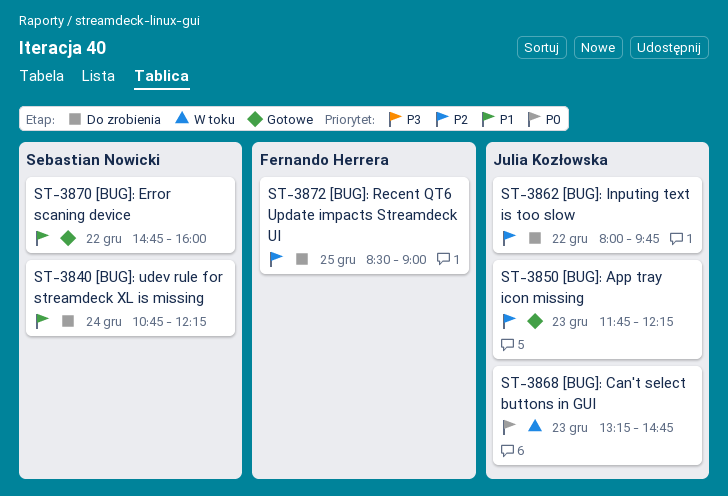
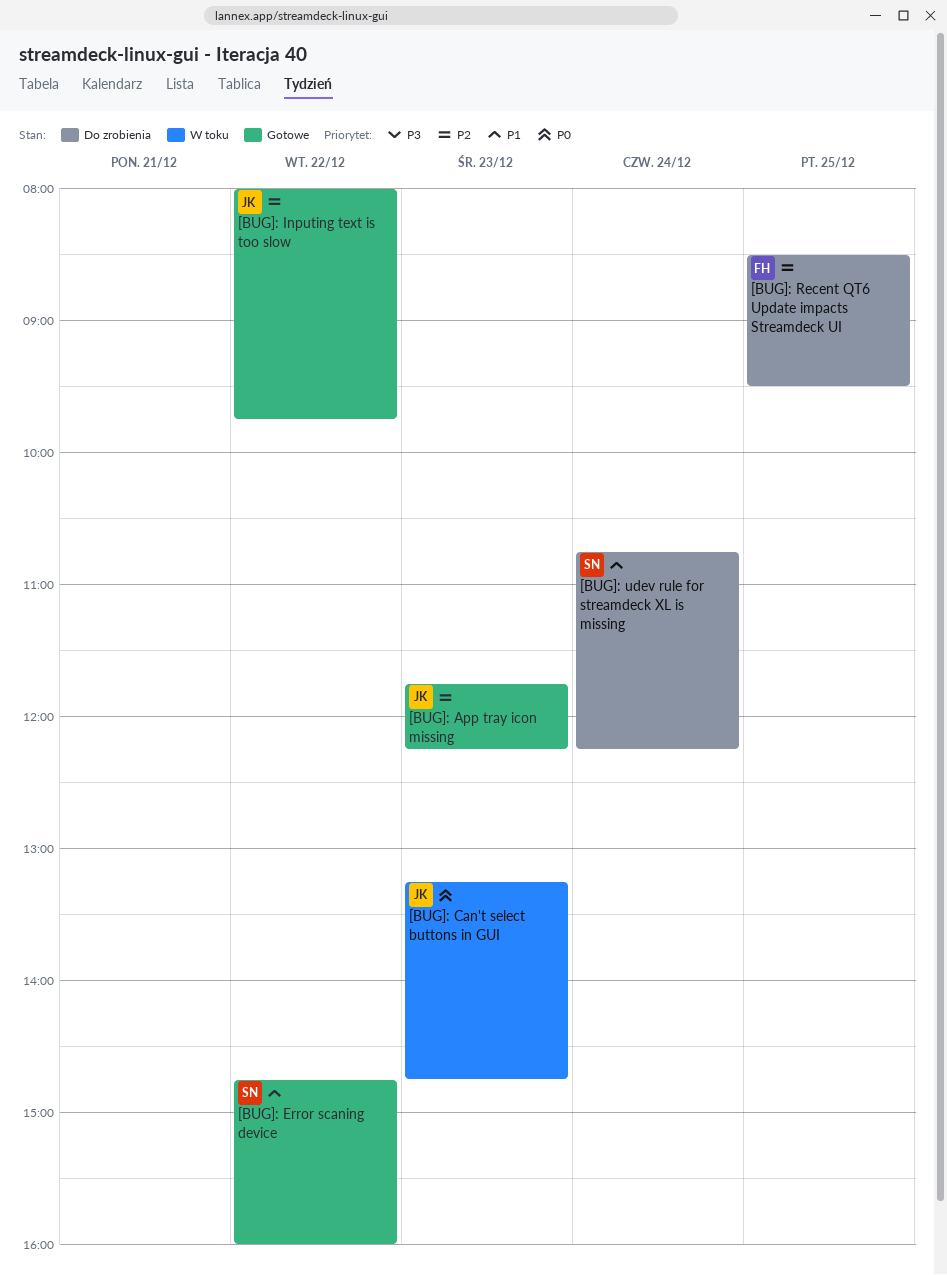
[BUG]: Inputing text is too slow, status: Do zrobienia -> Gotowe
[BUG]: Recent QT6 Update impacts Streamdeck UI, ends: 09:00 -> 09:30

